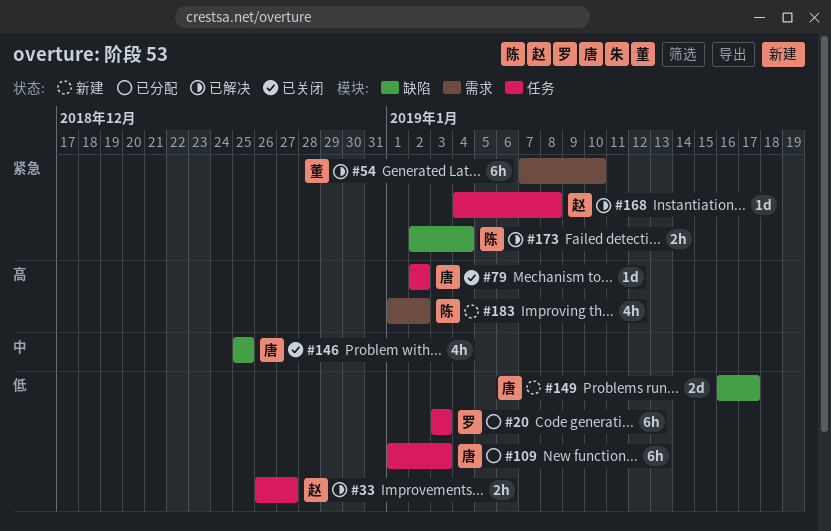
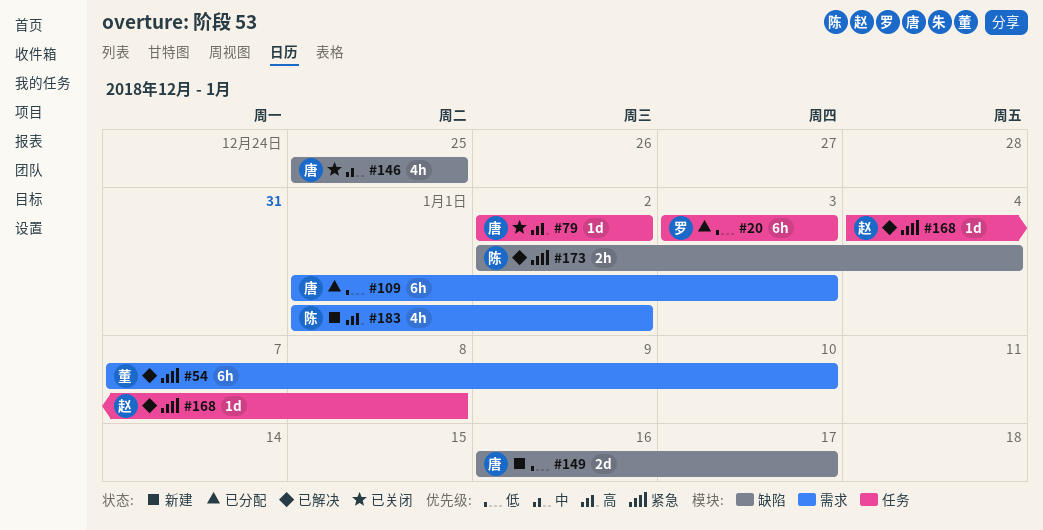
#33: present -> none
#109, label: 任务 -> 需求

